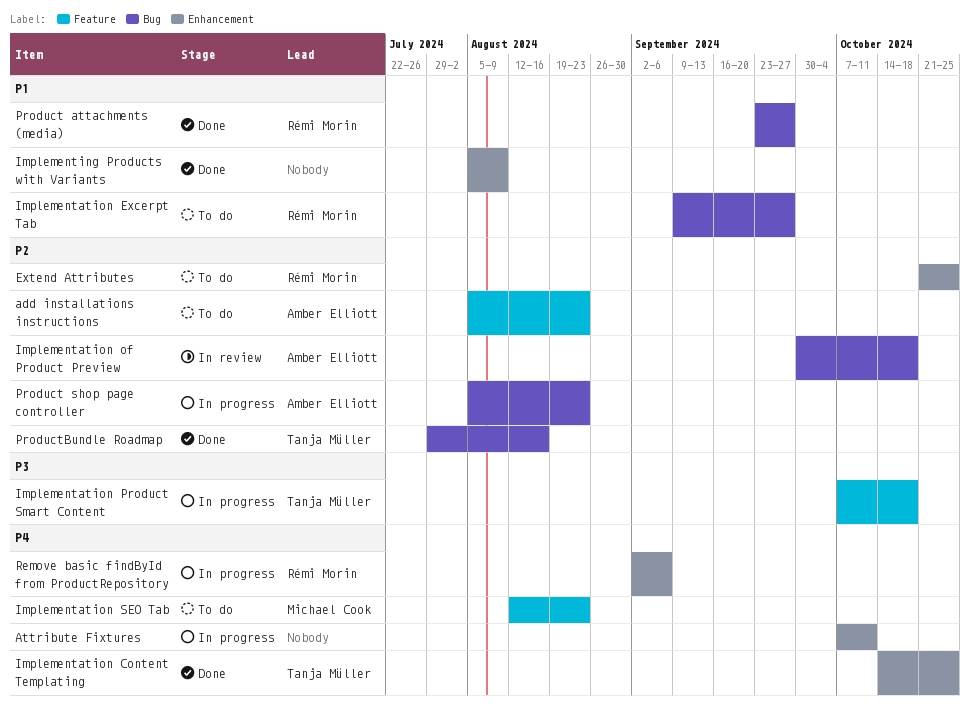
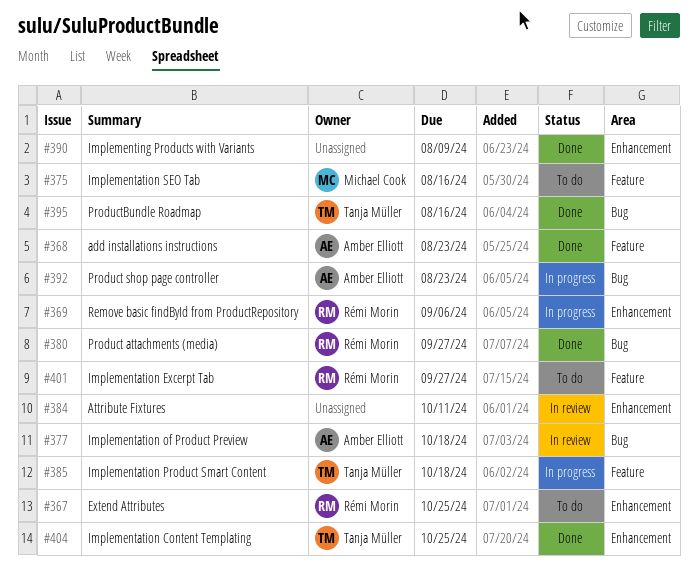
add installations instructions, status: To do -> Done
Attribute Fixtures, status: In progress -> In review
Implementation Excerpt Tab, label: Bug -> Feature
Implementation SEO Tab, due: Aug 23 -> Aug 16

